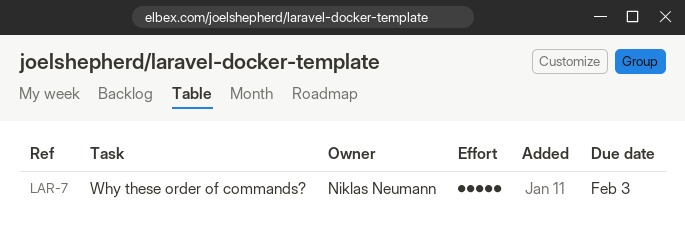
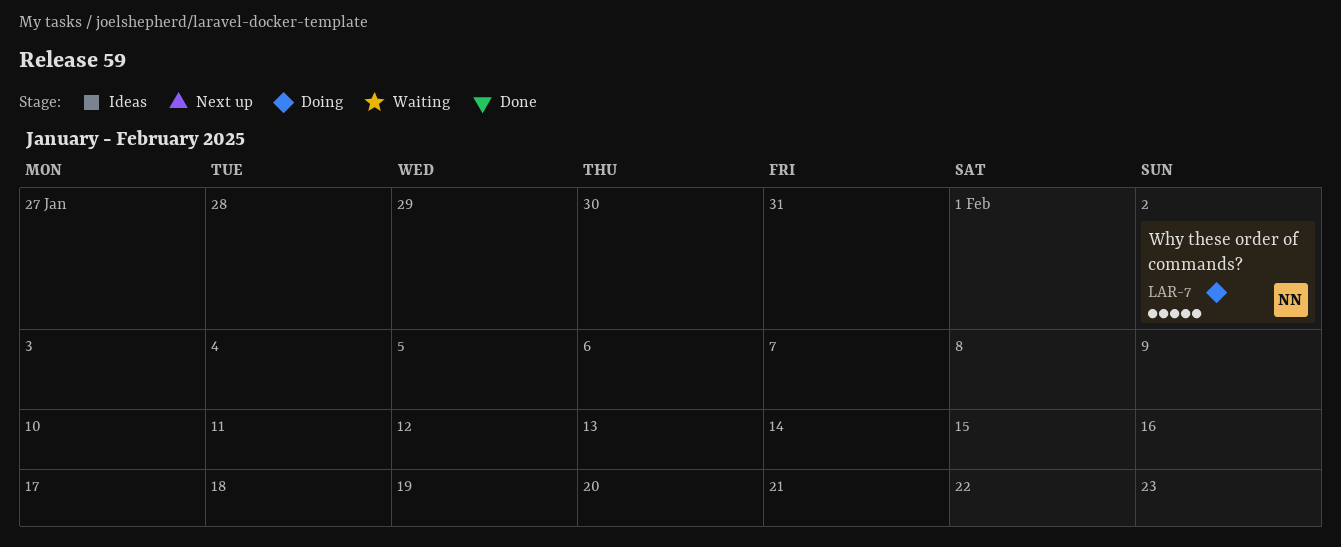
LAR-7, due: Feb 3 -> Feb 2

